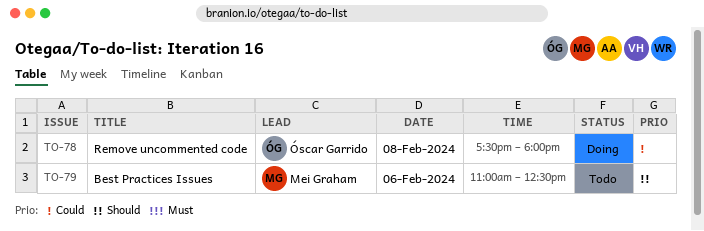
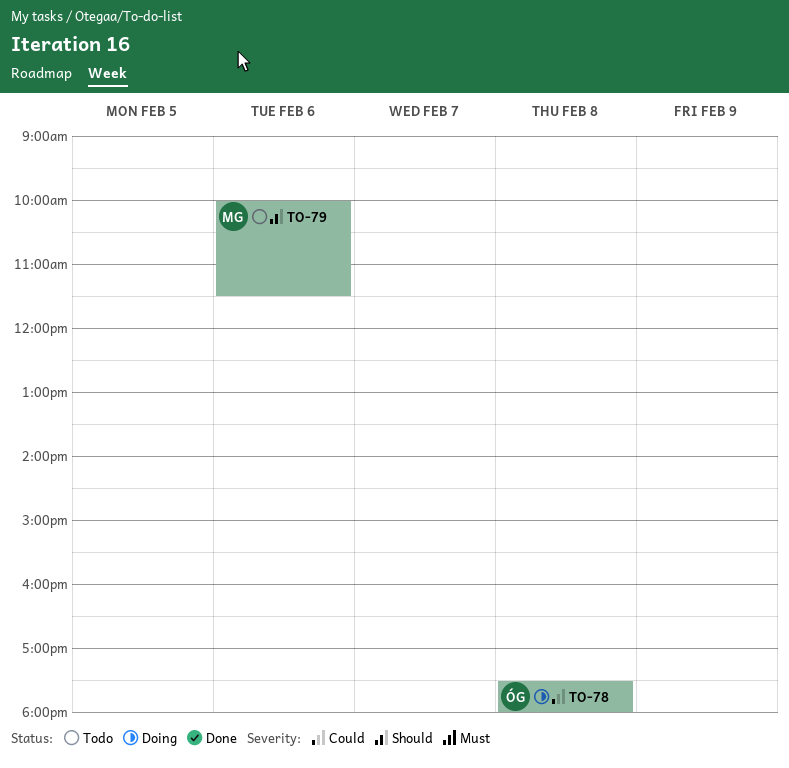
TO-79, begins: 11:00 -> 10:00
TO-79, ends: 12:30 -> 11:30

